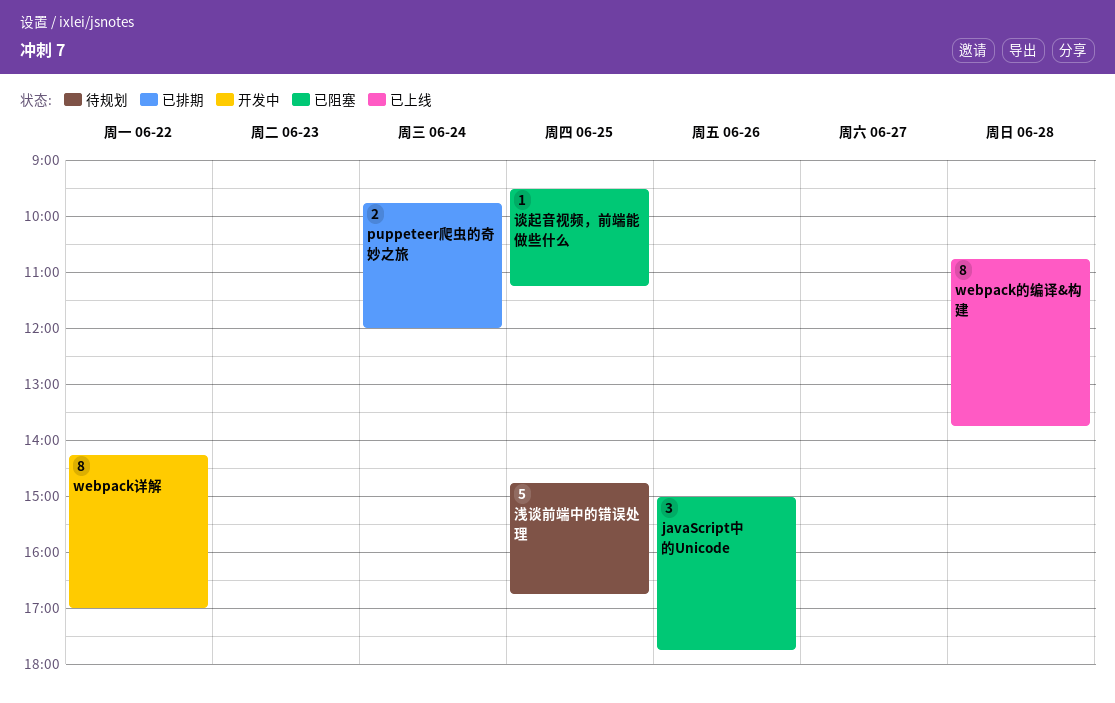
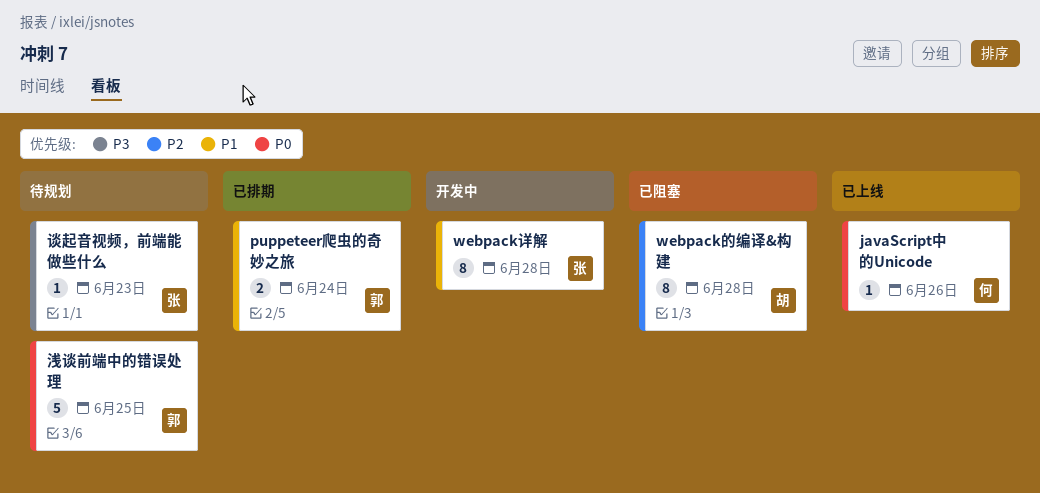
javaScript中的Unicode, status: 已阻塞 -> 已上线
javaScript中的Unicode, estimate: 3 -> 1
webpack的编译&构建, status: 已上线 -> 已阻塞
webpack详解, day: Jun 22 -> Jun 28
谈起音视频，前端能做些什么, status: 已阻塞 -> 待规划
谈起音视频，前端能做些什么, day: Jun 25 -> Jun 23

